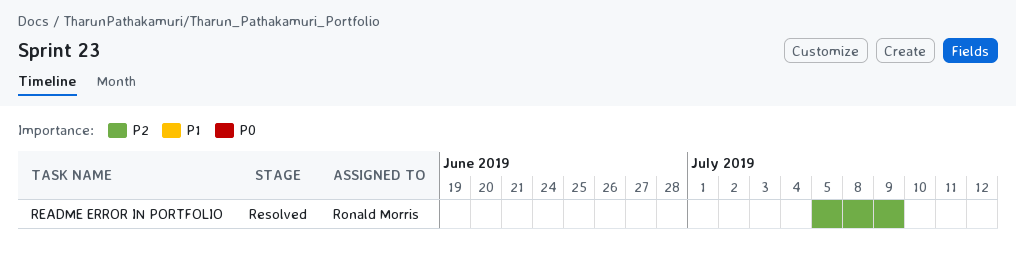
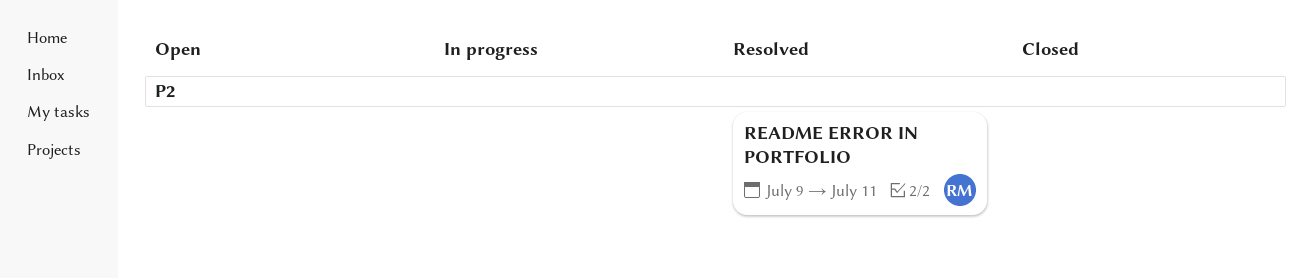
README ERROR IN PORTFOLIO, start: Jul 5 -> Jul 9
README ERROR IN PORTFOLIO, due: Jul 9 -> Jul 11

